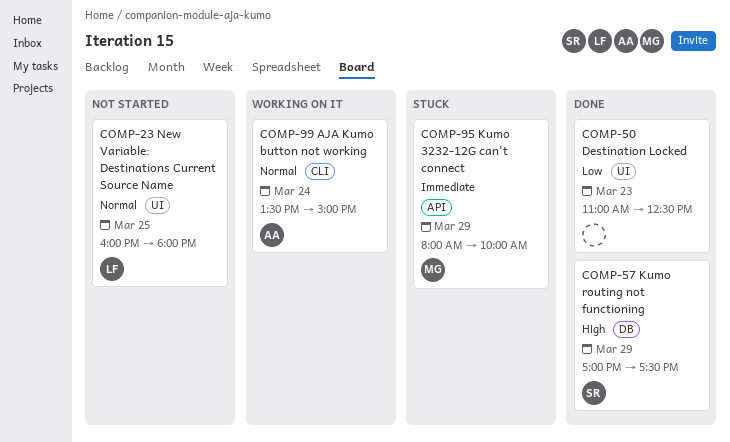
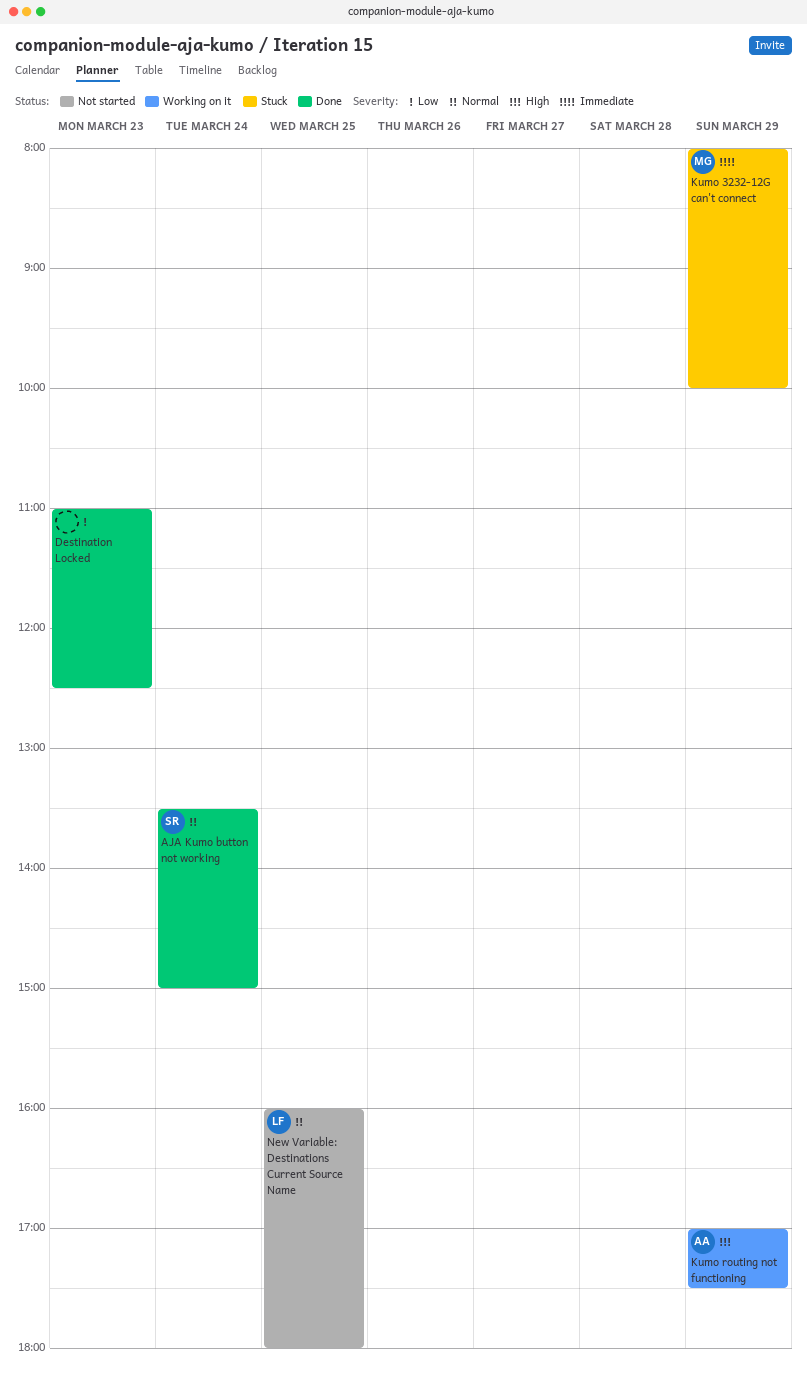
AJA Kumo button not working, status: Working on it -> Done
AJA Kumo button not working, owner: AA -> SR
Kumo routing not functioning, status: Done -> Working on it
Kumo routing not functioning, owner: SR -> AA

